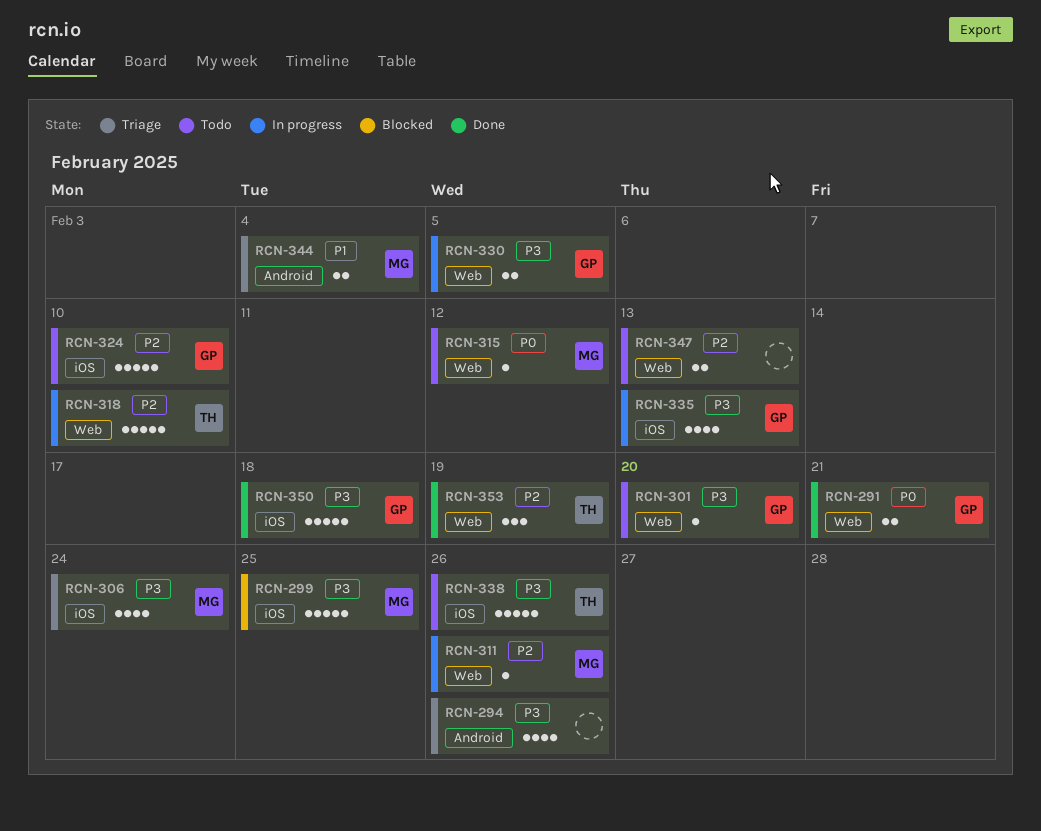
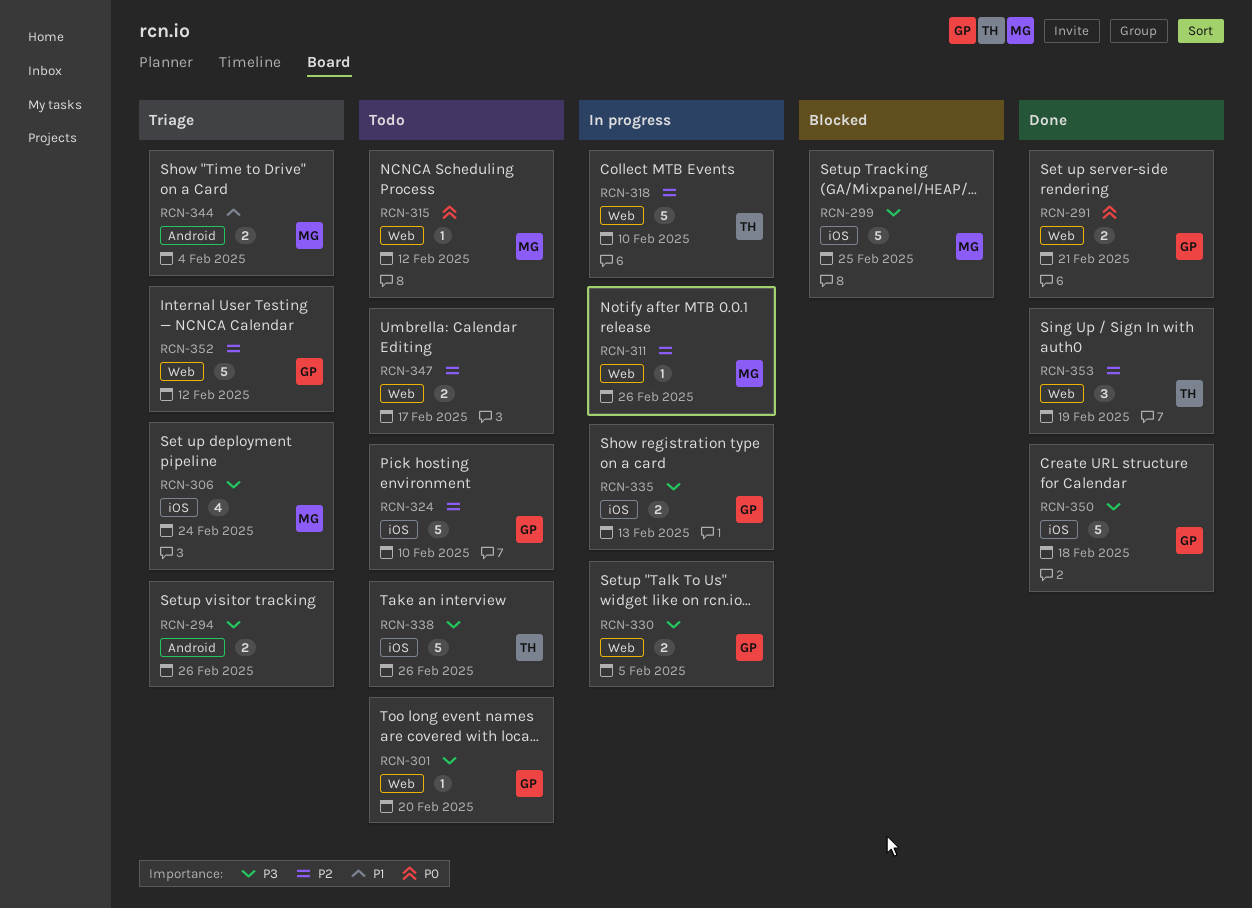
RCN-294, estimate: 4 -> 2
RCN-335, estimate: 4 -> 2
RCN-347, due: Feb 13 -> Feb 17
RCN-352: none -> present

